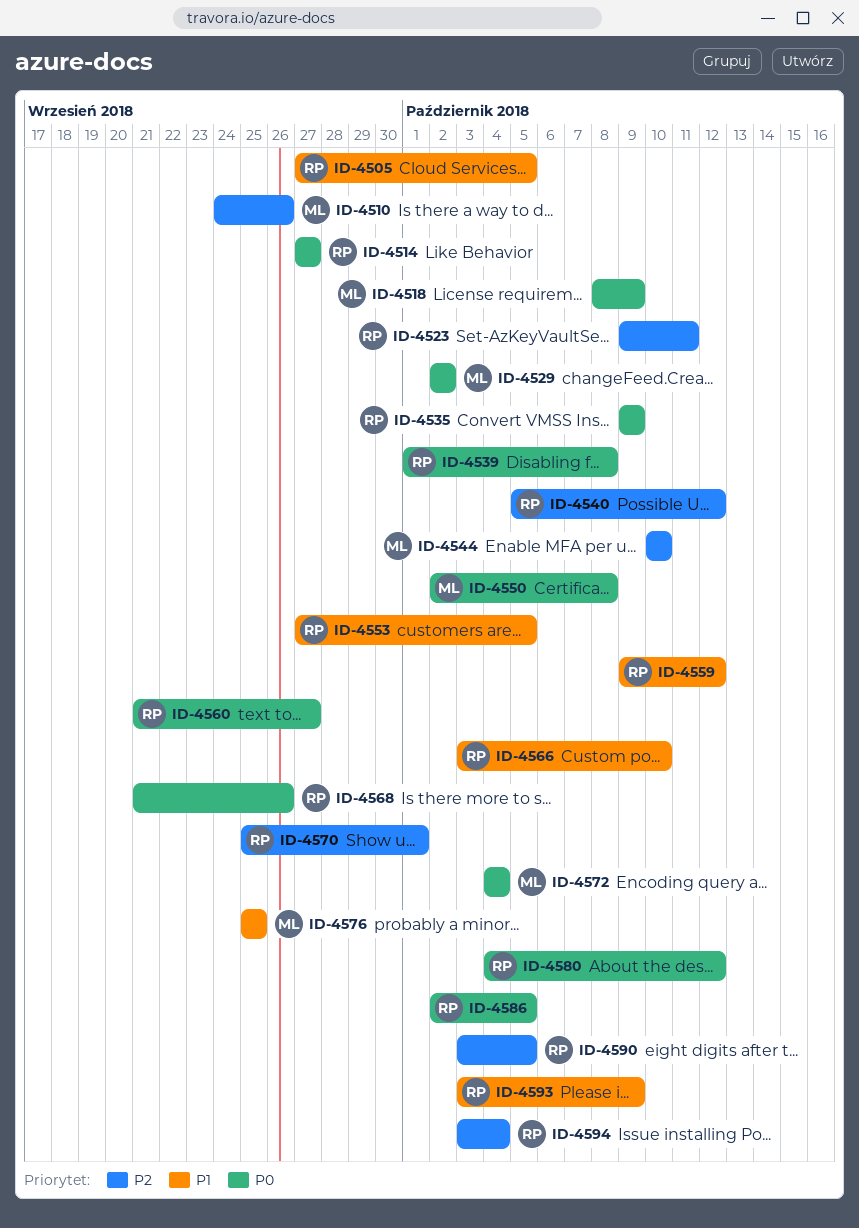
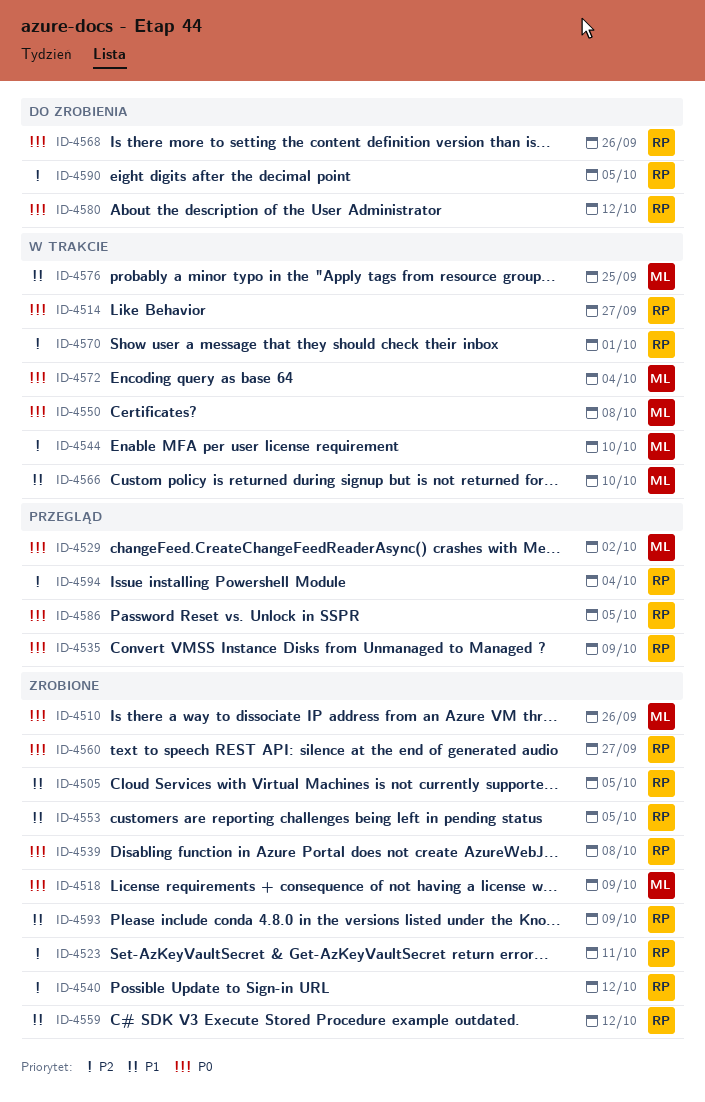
ID-4510, priority: P2 -> P0
ID-4566, owner: RP -> ML

